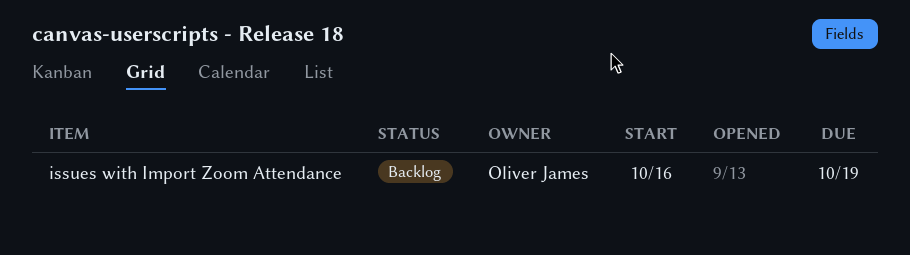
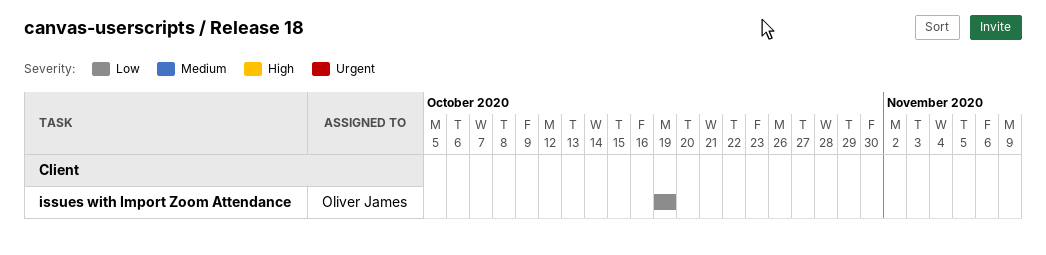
issues with Import Zoom Attendance, start: Oct 16 -> Oct 19

